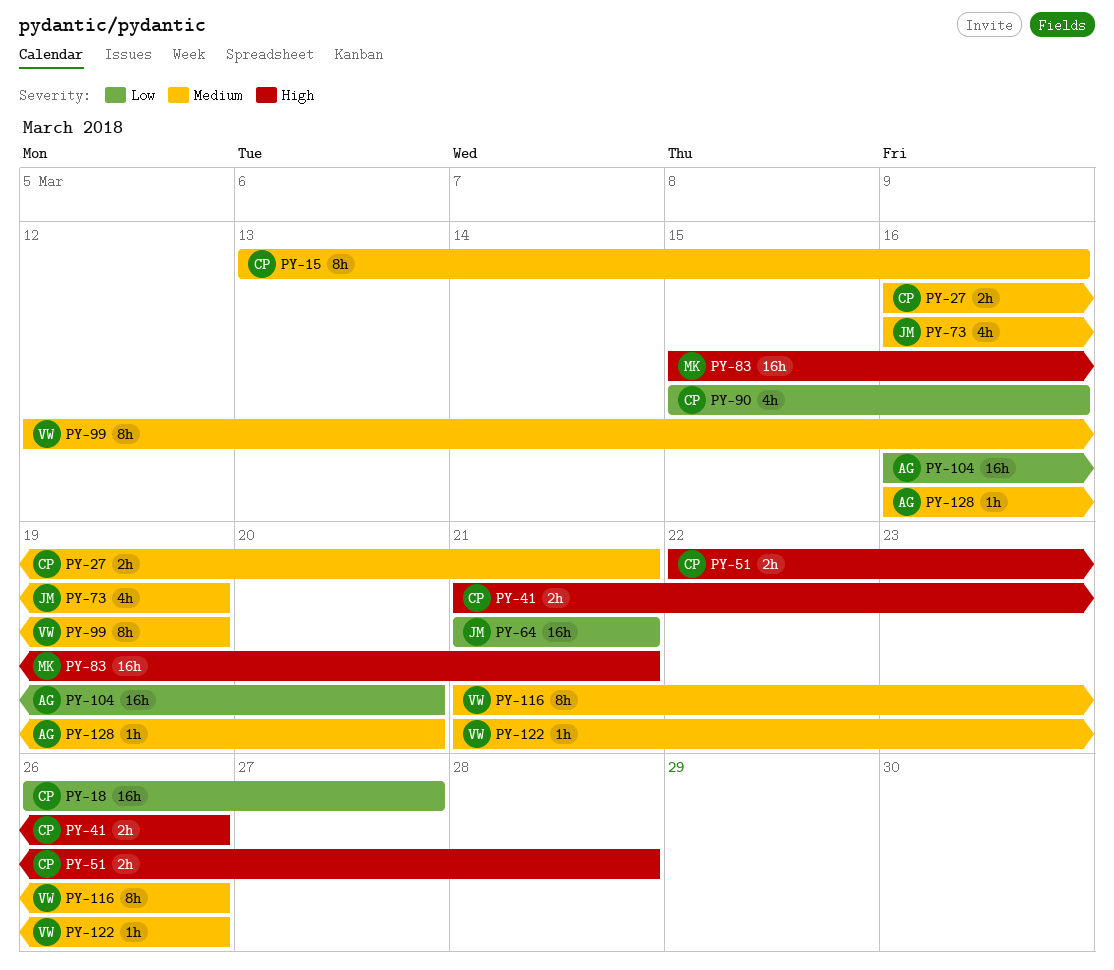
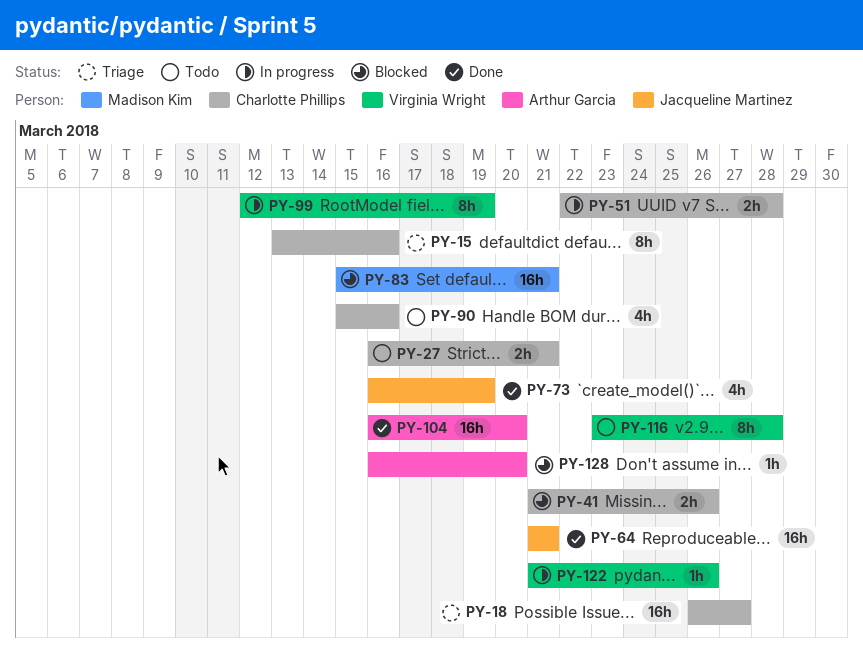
PY-116, start: Mar 21 -> Mar 23
PY-116, due: Mar 26 -> Mar 28

